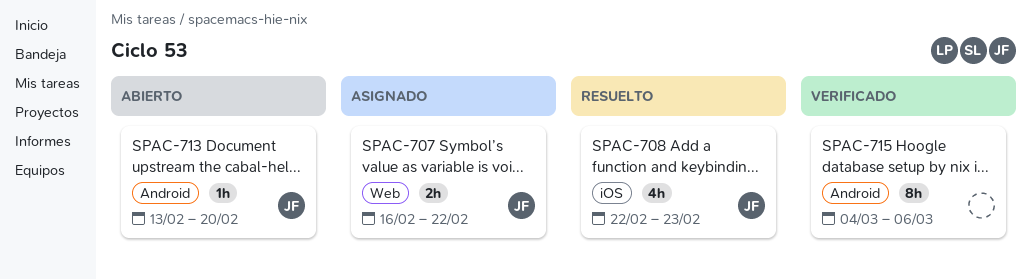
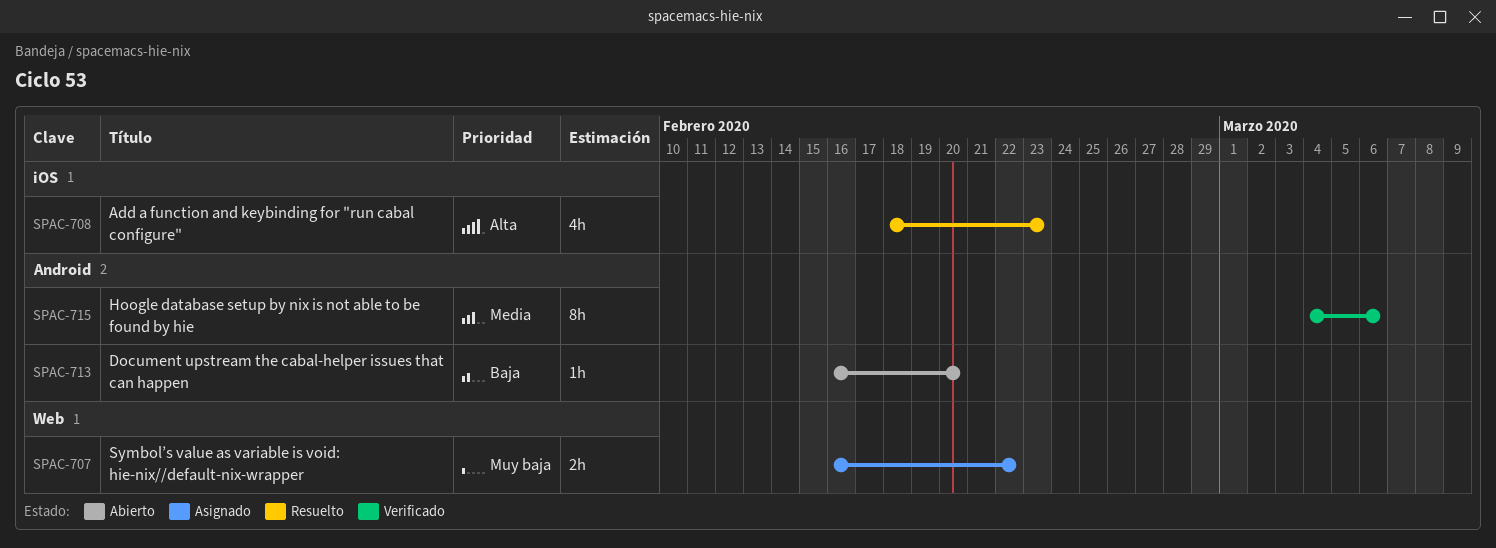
SPAC-708, start: Feb 22 -> Feb 18
SPAC-713, start: Feb 13 -> Feb 16

